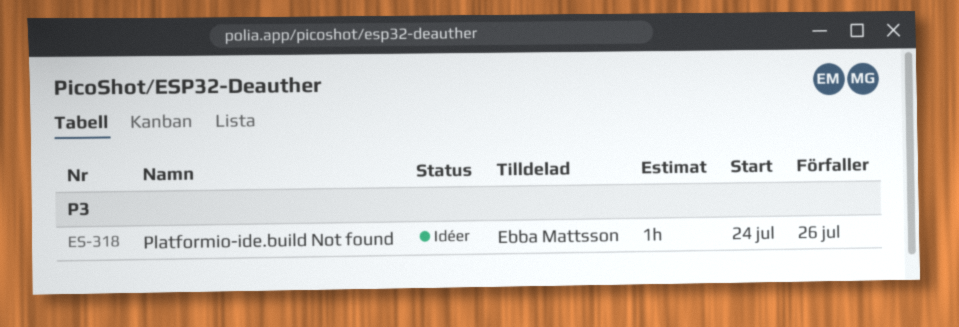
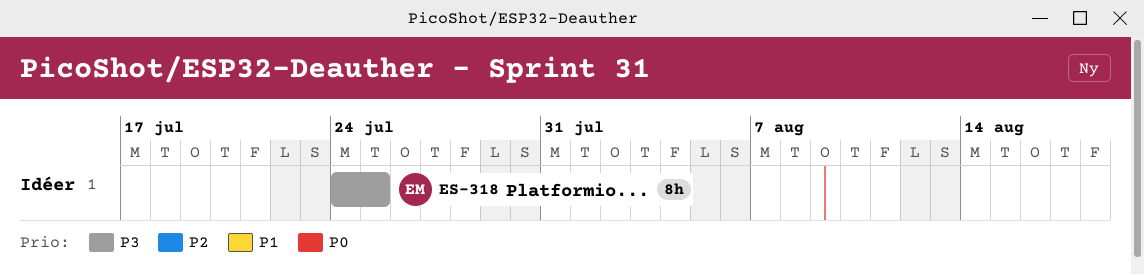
ES-318, estimate: 1h -> 8h
ES-318, due: Jul 26 -> Jul 25

